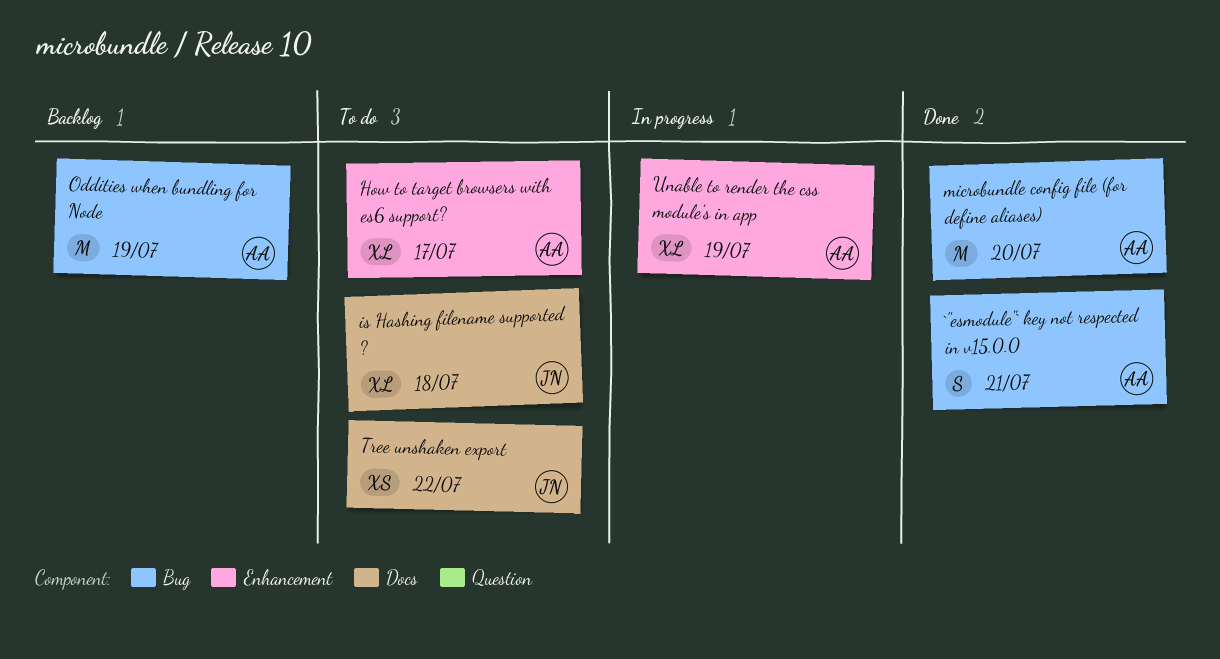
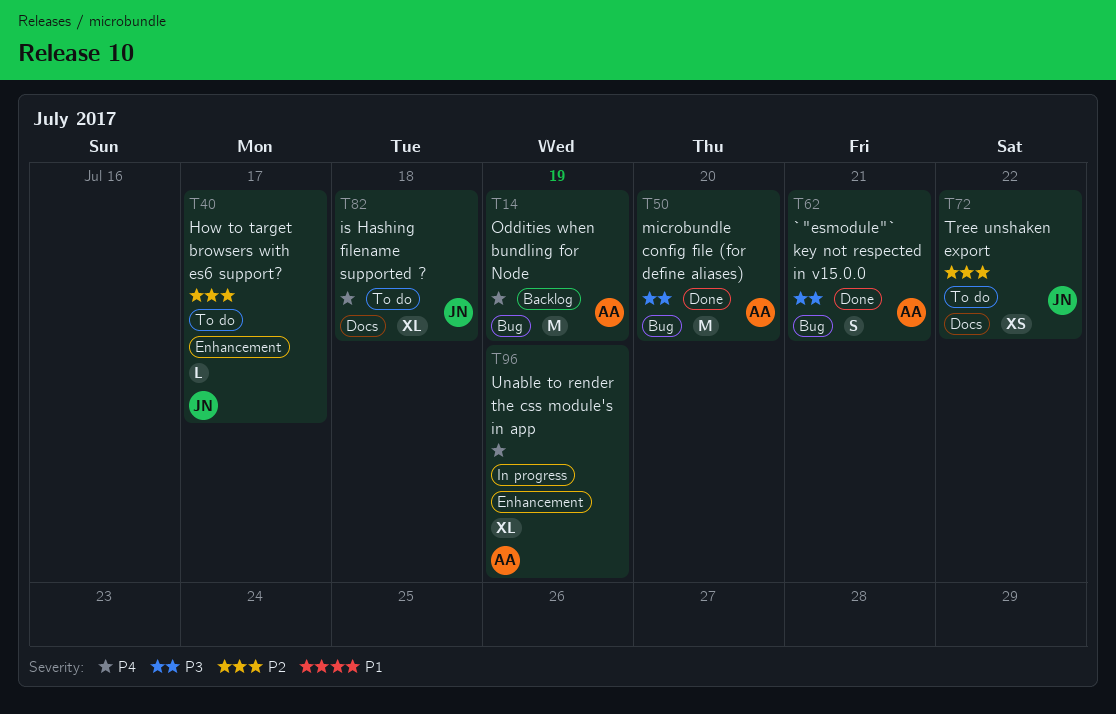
How to target browsers with es6 support?, owner: AA -> JN
How to target browsers with es6 support?, estimate: XL -> L

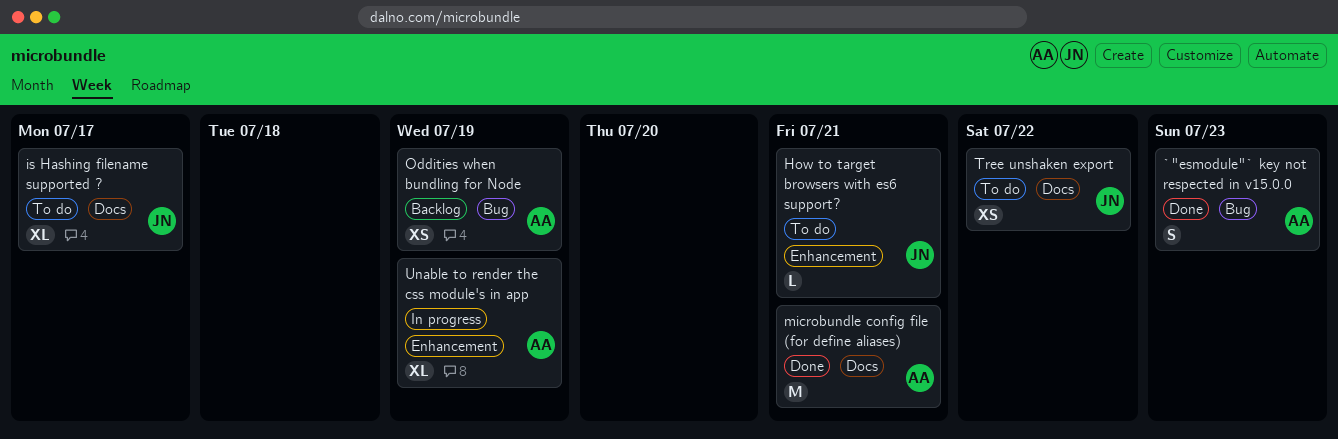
`"esmodule"` key not respected in v15.0.0, due: Jul 21 -> Jul 23
How to target browsers with es6 support?, due: Jul 17 -> Jul 21
is Hashing filename supported ?, due: Jul 18 -> Jul 17
microbundle config file (for define aliases), label: Bug -> Docs
microbundle config file (for define aliases), due: Jul 20 -> Jul 21
Oddities when bundling for Node, estimate: M -> XS

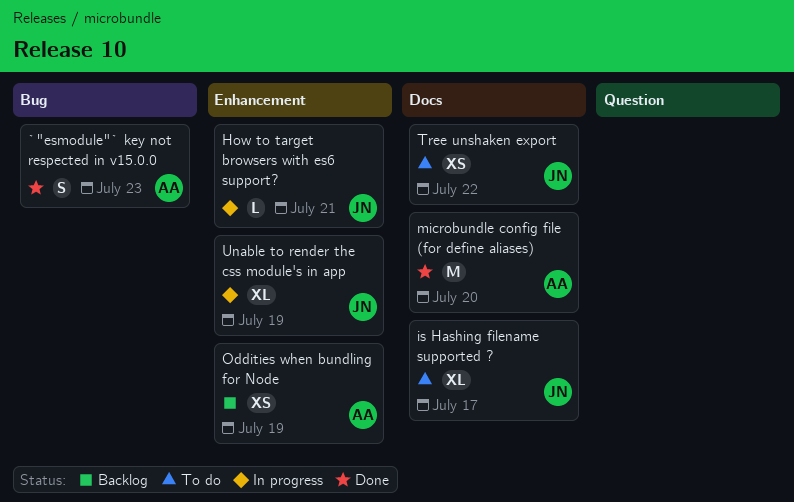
How to target browsers with es6 support?, status: To do -> In progress
microbundle config file (for define aliases), due: Jul 21 -> Jul 20
Oddities when bundling for Node, label: Bug -> Enhancement
Unable to render the css module's in app, owner: AA -> JN

